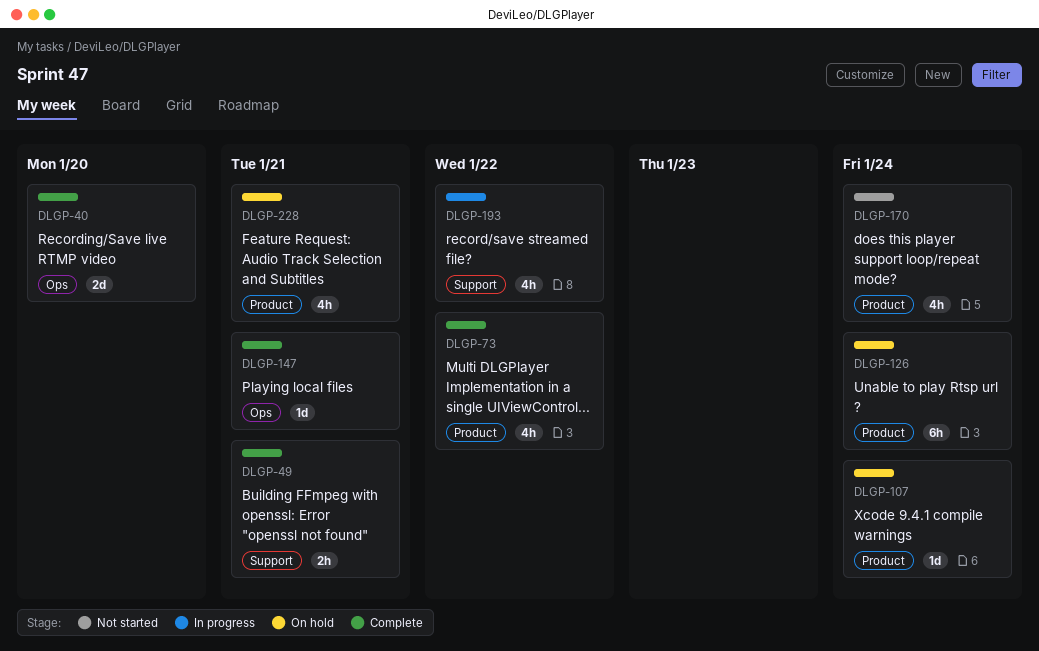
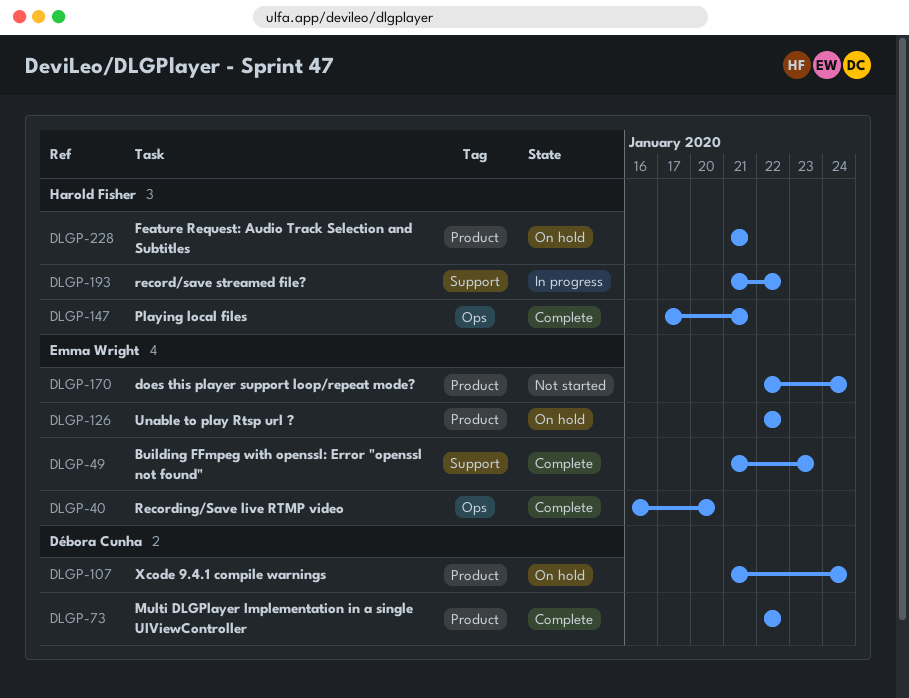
DLGP-49, due: Jan 21 -> Jan 23
DLGP-126, due: Jan 24 -> Jan 22

